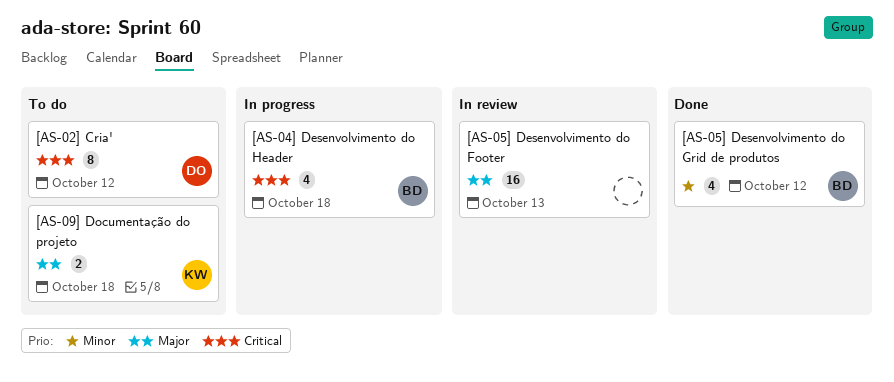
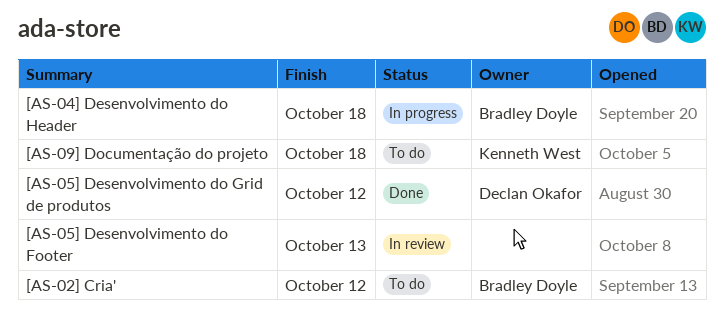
[AS-02] Cria', owner: Declan Okafor -> Bradley Doyle
[AS-05] Desenvolvimento do Grid de produtos, owner: Bradley Doyle -> Declan Okafor

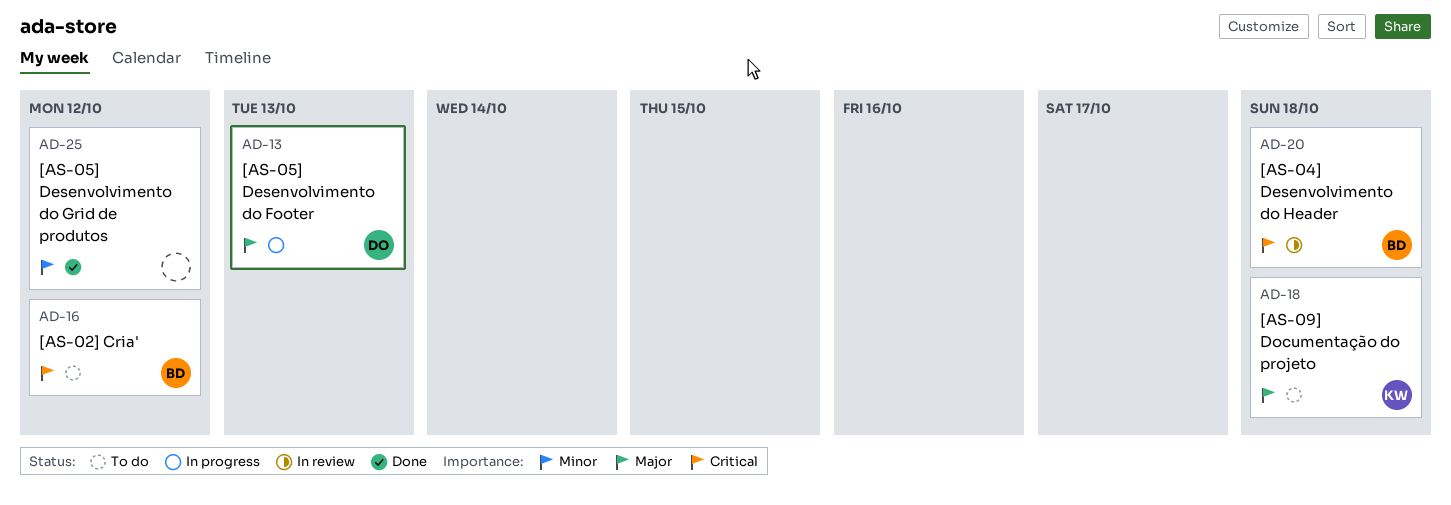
[AS-04] Desenvolvimento do Header, status: In progress -> In review
[AS-05] Desenvolvimento do Footer, status: In review -> In progress
[AS-05] Desenvolvimento do Footer, owner: none -> Declan Okafor
[AS-05] Desenvolvimento do Grid de produtos, owner: Declan Okafor -> none

